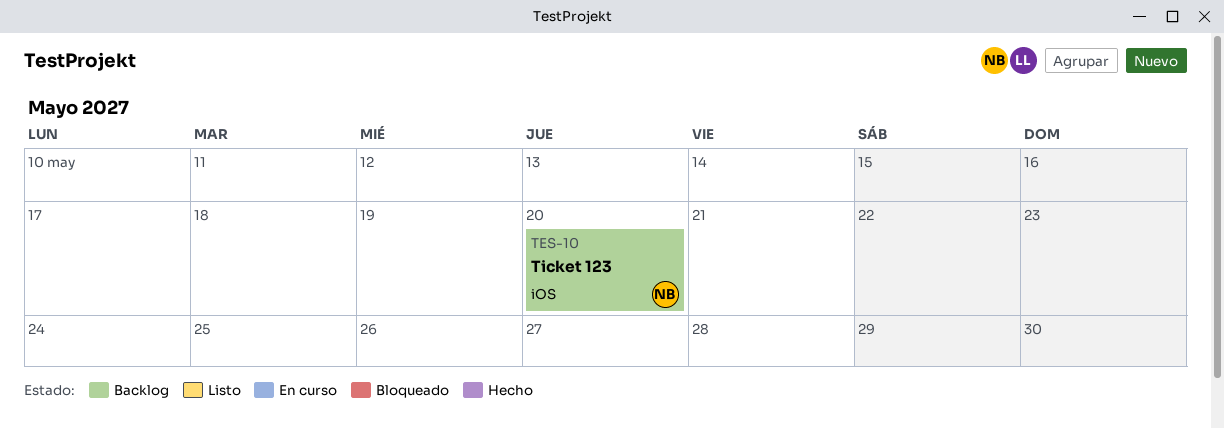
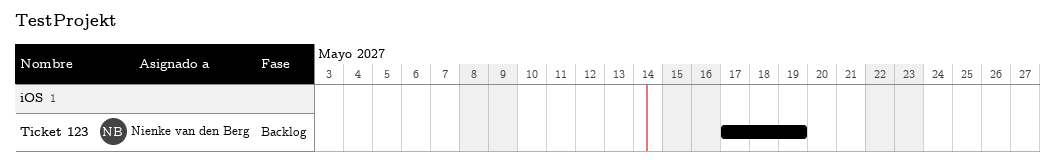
Ticket 123, due: May 20 -> May 19

